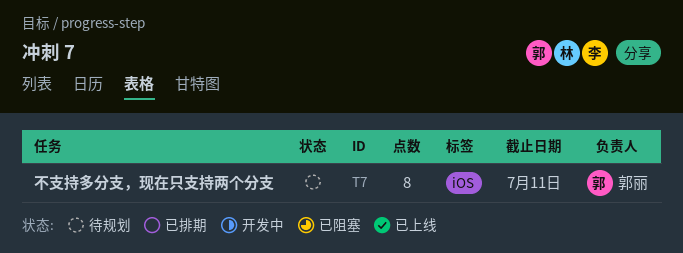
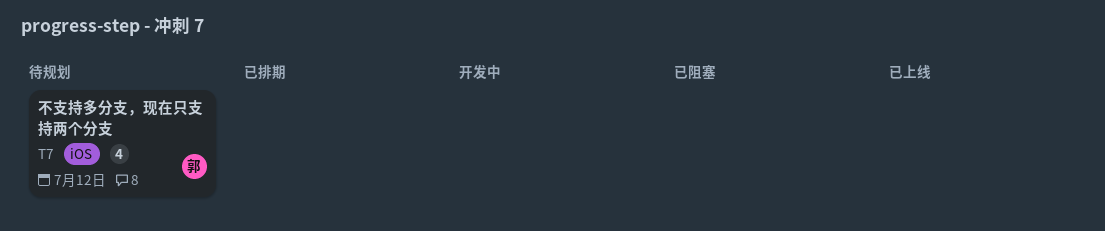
T7, estimate: 8 -> 4
T7, due: Jul 11 -> Jul 12

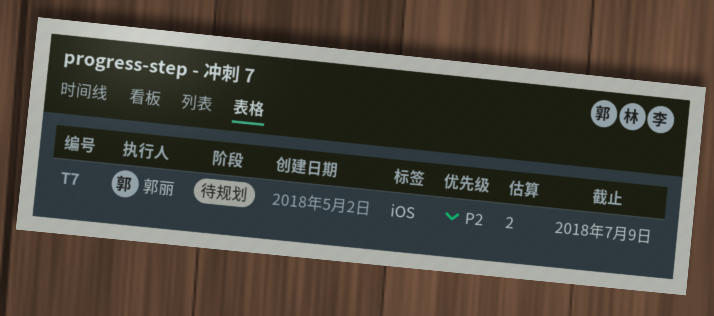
T7, estimate: 4 -> 2
T7, due: Jul 12 -> Jul 9

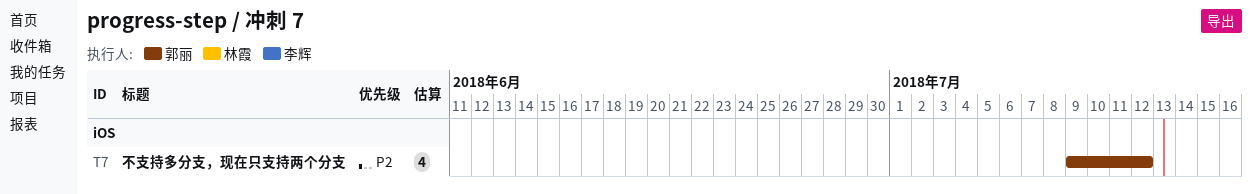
T7, estimate: 2 -> 4
T7, due: Jul 9 -> Jul 12

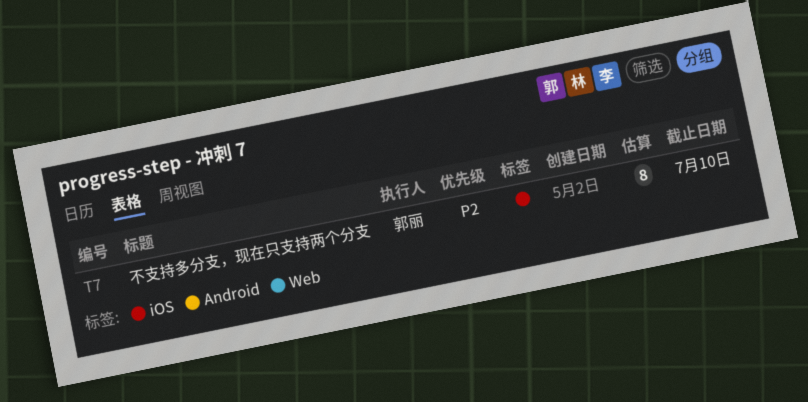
T7, estimate: 4 -> 8
T7, due: Jul 12 -> Jul 10

